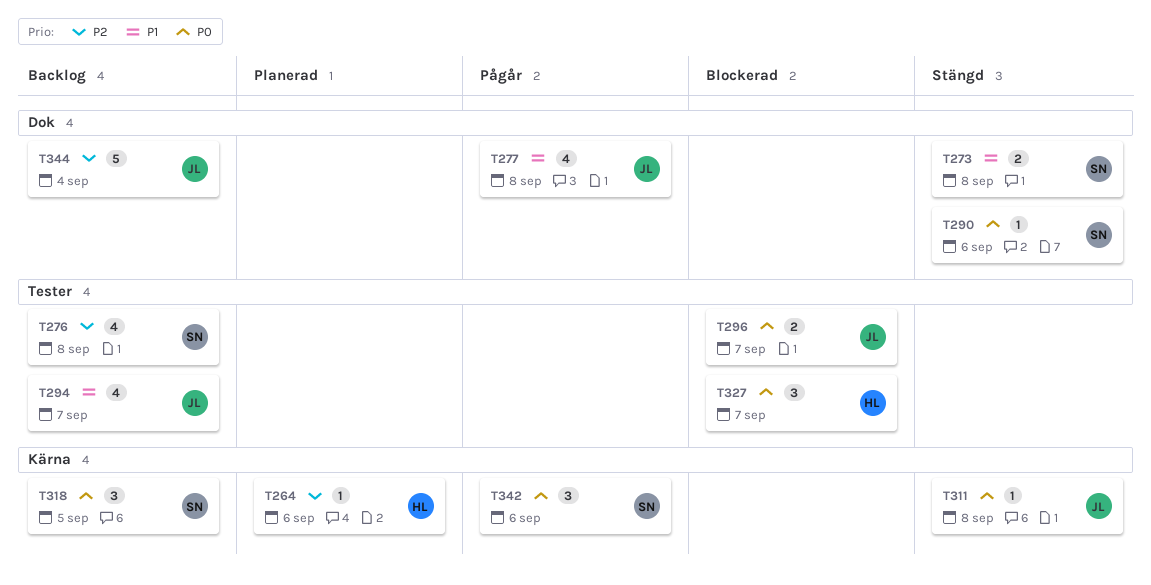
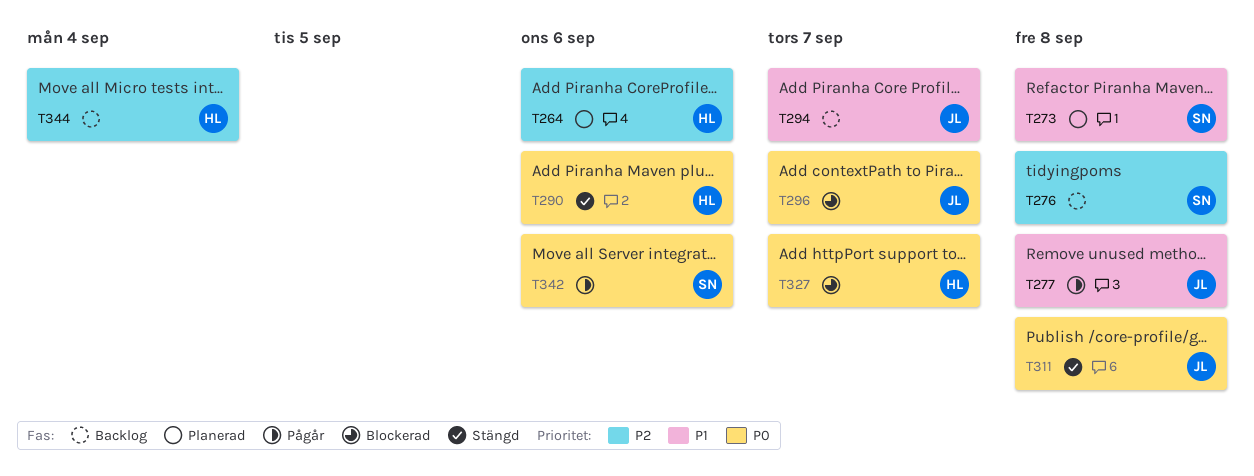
T273, status: Stängd -> Planerad
T290, owner: SN -> HL
T318: present -> none
T344, owner: JL -> HL

